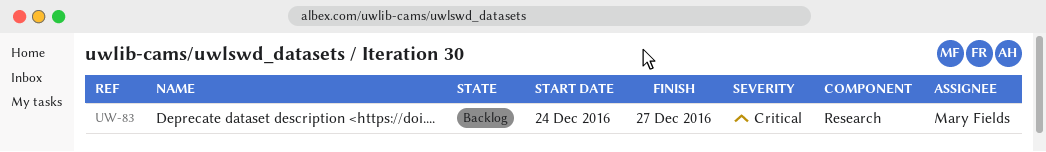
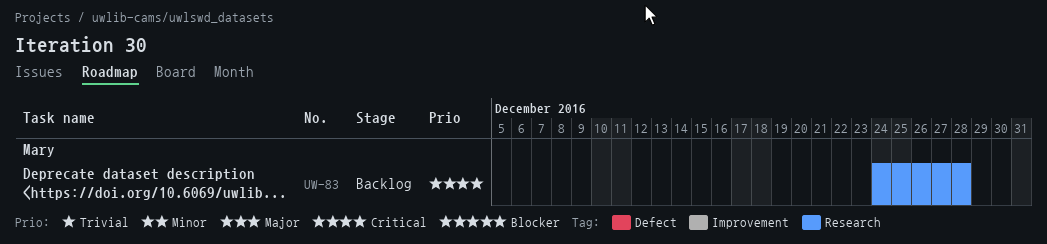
UW-83, due: Dec 27 -> Dec 28

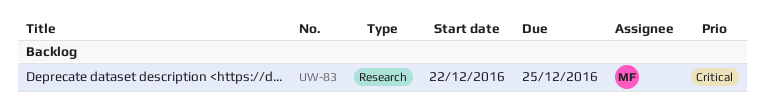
UW-83, start: Dec 24 -> Dec 22
UW-83, due: Dec 28 -> Dec 25

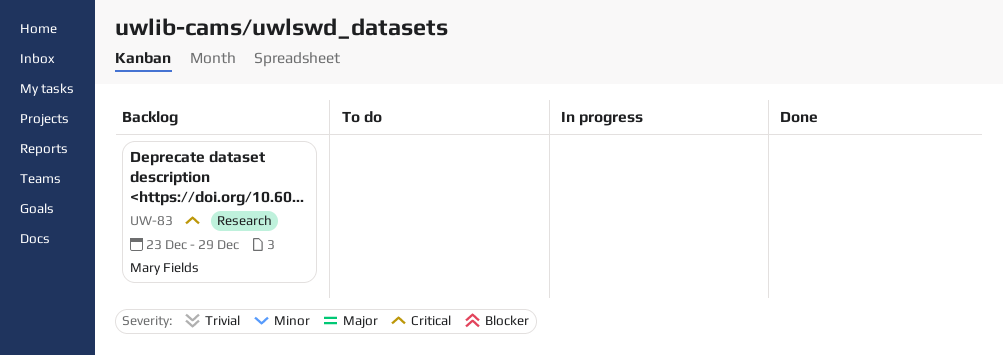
UW-83, start: Dec 22 -> Dec 23
UW-83, due: Dec 25 -> Dec 29

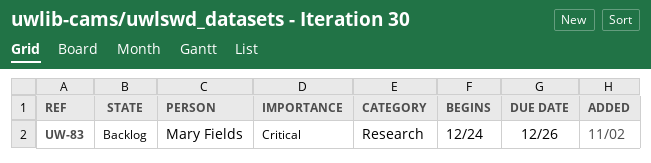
UW-83, start: Dec 23 -> Dec 24
UW-83, due: Dec 29 -> Dec 26

